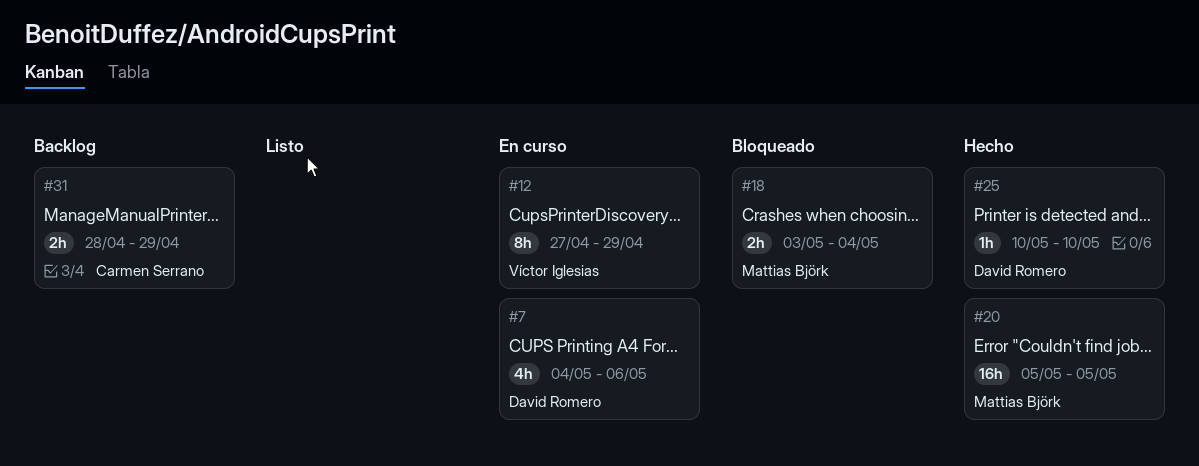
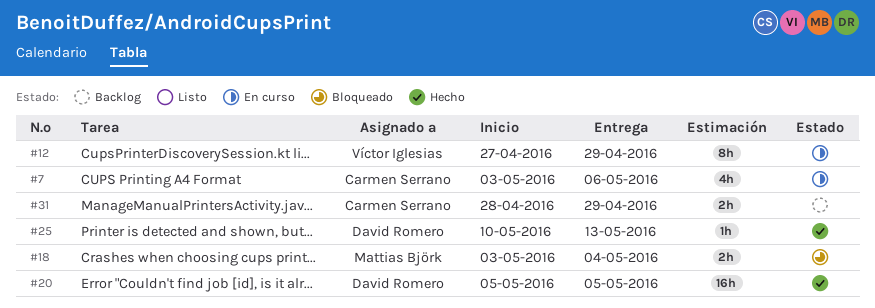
#7, owner: David Romero -> Carmen Serrano
#7, start: May 4 -> May 3
#20, owner: Mattias Björk -> David Romero
#25, due: May 10 -> May 13

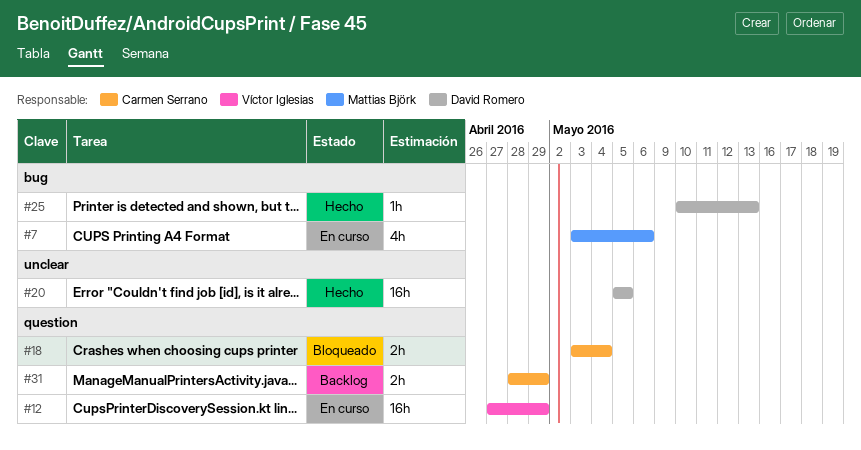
#7, owner: Carmen Serrano -> Mattias Björk
#12, estimate: 8h -> 16h
#18, owner: Mattias Björk -> Carmen Serrano

